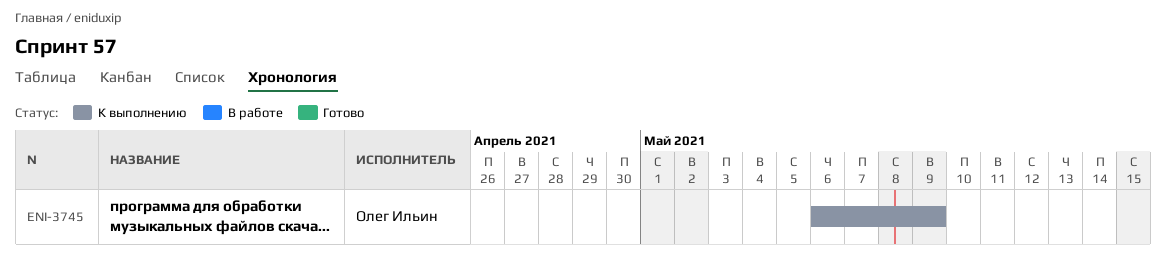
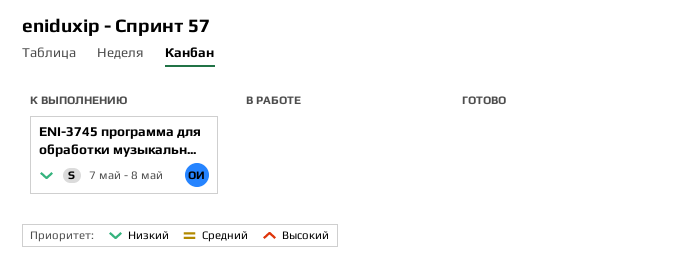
ENI-3745, start: May 6 -> May 7
ENI-3745, due: May 9 -> May 8

